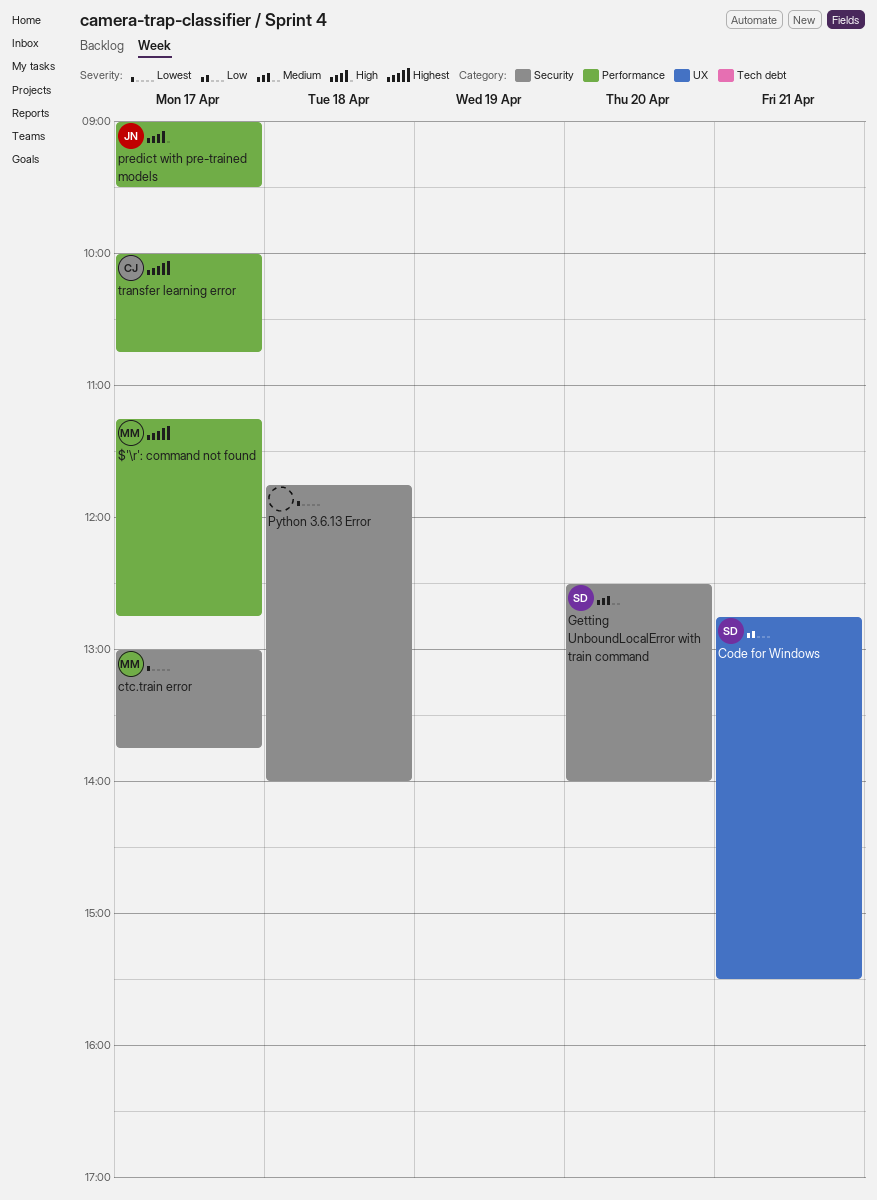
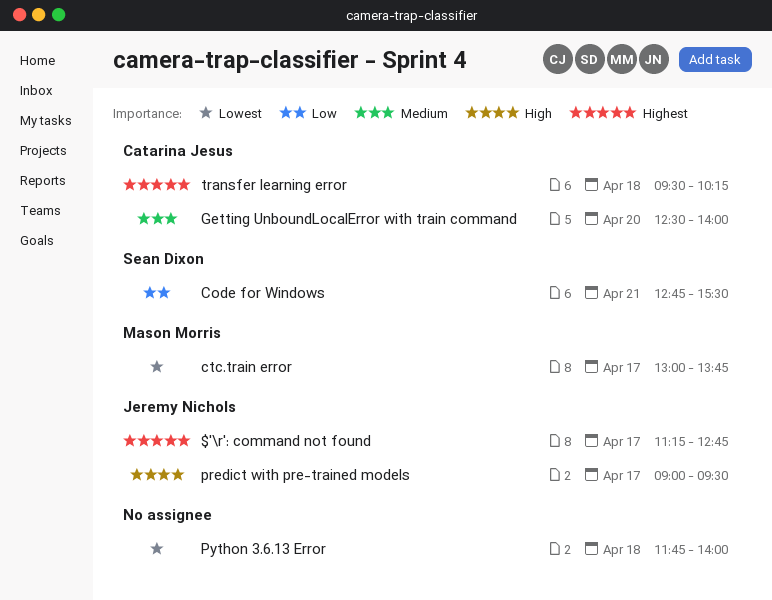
$'\r': command not found, owner: Mason Morris -> Jeremy Nichols
Getting UnboundLocalError with train command, owner: Sean Dixon -> Catarina Jesus
transfer learning error, day: Apr 17 -> Apr 18
transfer learning error, begins: 10:00 -> 09:30
transfer learning error, ends: 10:45 -> 10:15

